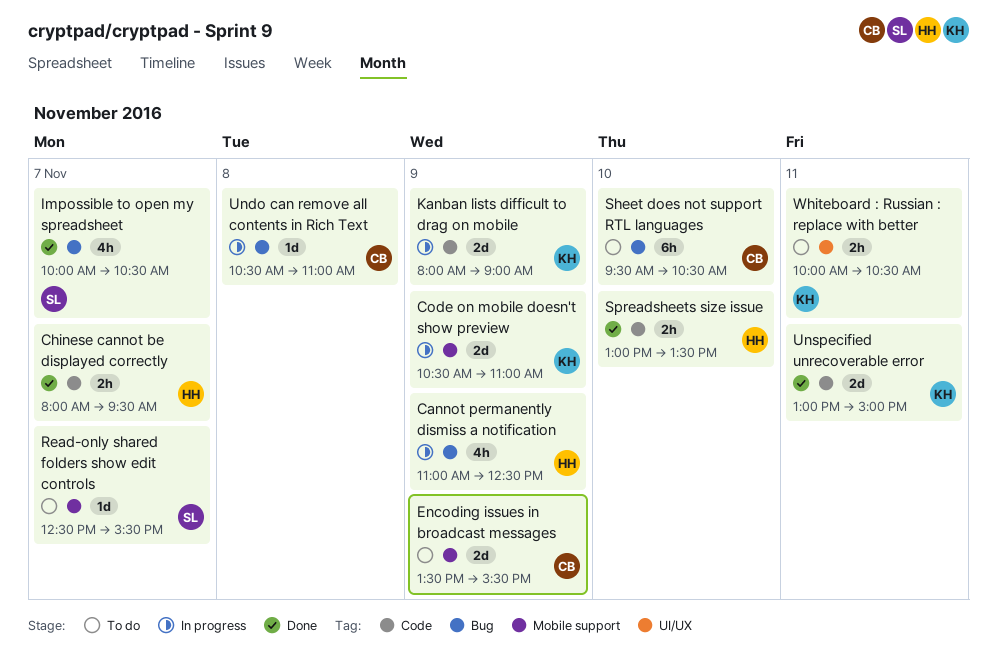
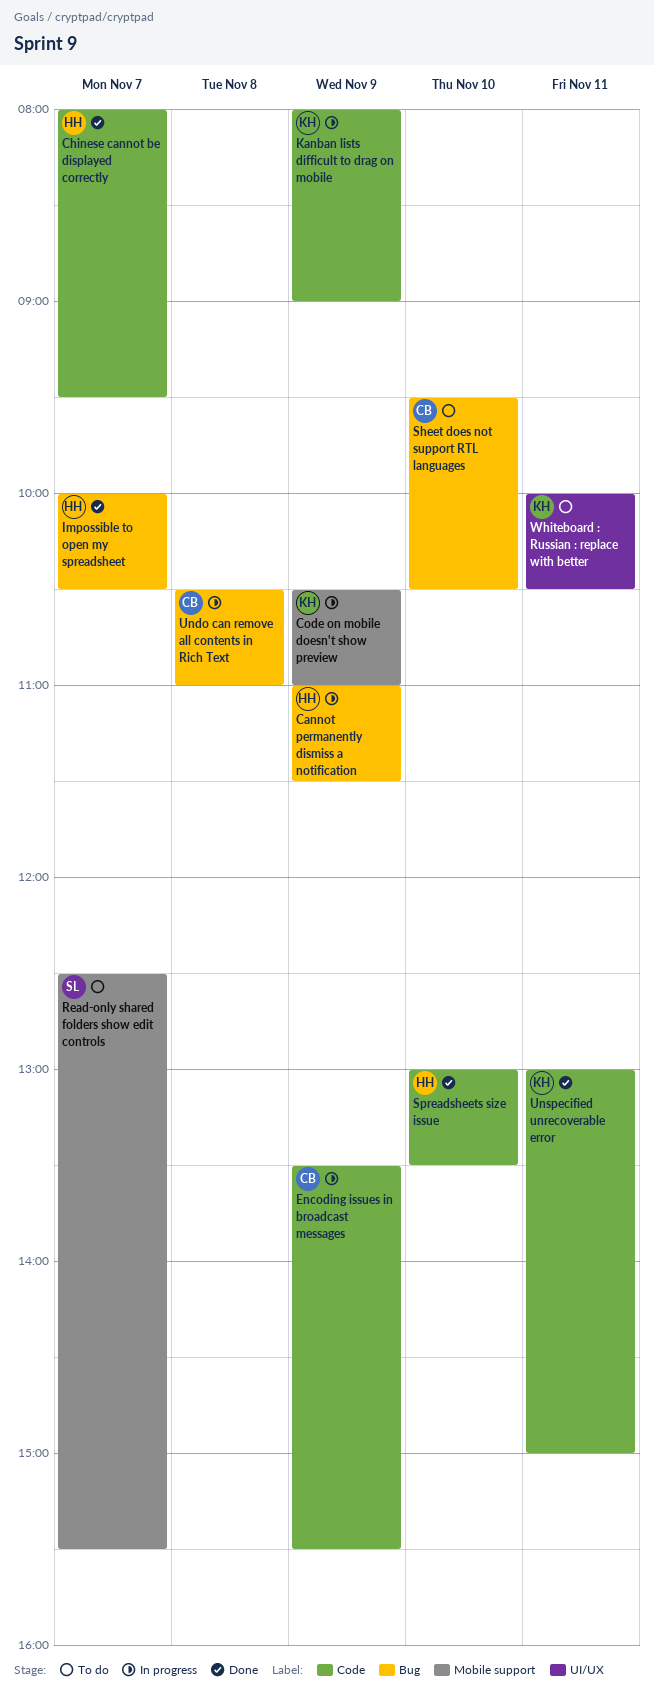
Cannot permanently dismiss a notification, ends: 12:30 -> 11:30
Encoding issues in broadcast messages, status: To do -> In progress
Encoding issues in broadcast messages, label: Mobile support -> Code
Impossible to open my spreadsheet, owner: SL -> HH

